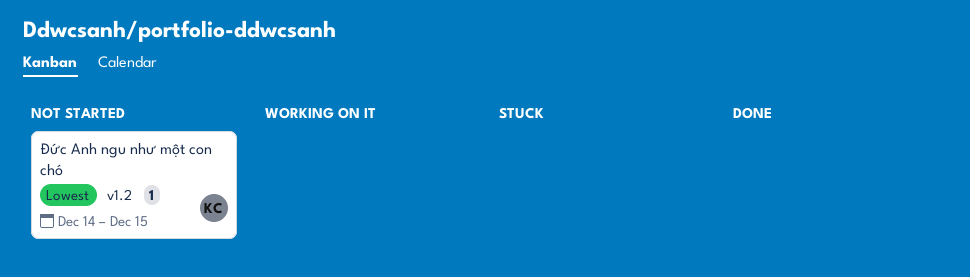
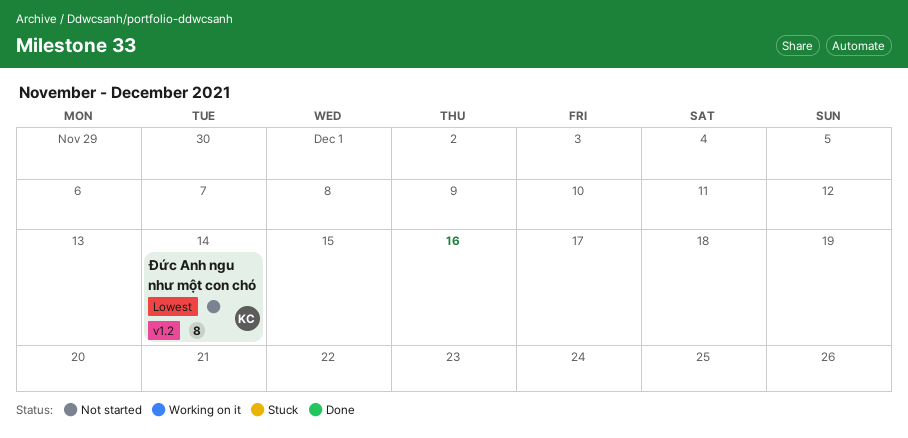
Đức Anh ngu như một con chó, estimate: 1 -> 8
Đức Anh ngu như một con chó, due: Dec 15 -> Dec 14

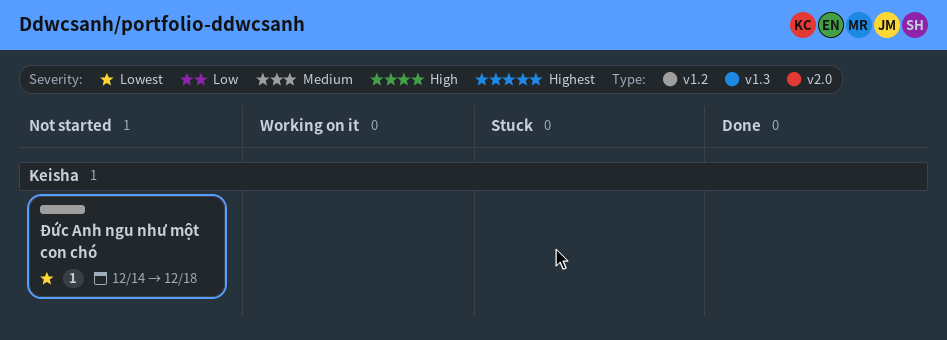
Đức Anh ngu như một con chó, estimate: 8 -> 1
Đức Anh ngu như một con chó, due: Dec 14 -> Dec 18

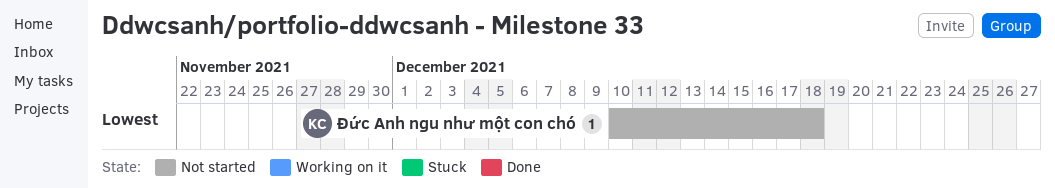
Đức Anh ngu như một con chó, start: Dec 14 -> Dec 10

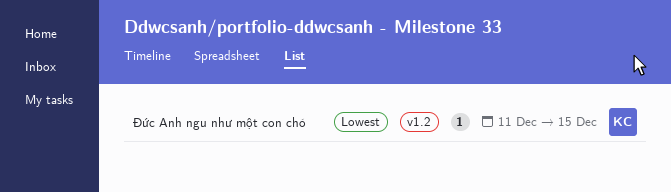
Đức Anh ngu như một con chó, start: Dec 10 -> Dec 11
Đức Anh ngu như một con chó, due: Dec 18 -> Dec 15

